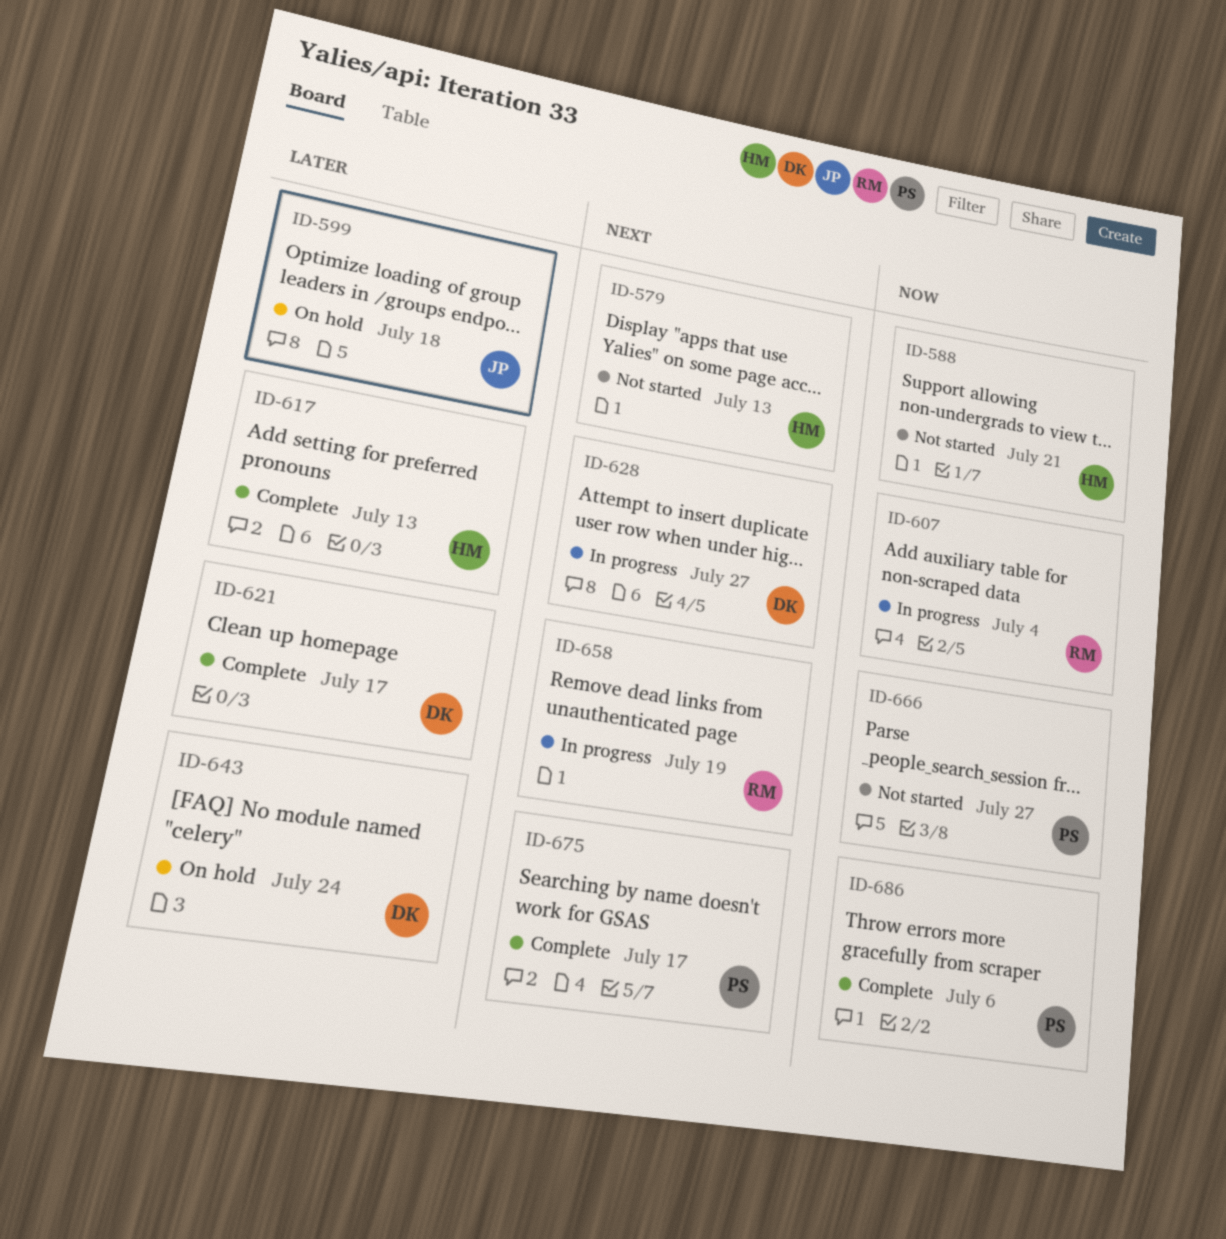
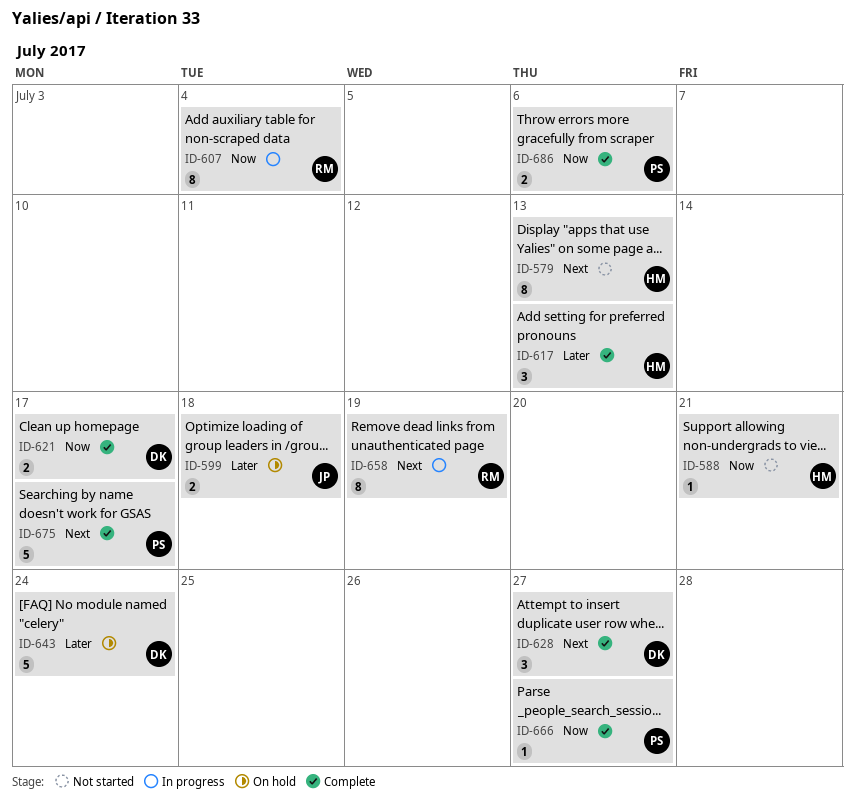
ID-621, priority: Later -> Now
ID-628, status: In progress -> Complete
ID-666, status: Not started -> Complete

